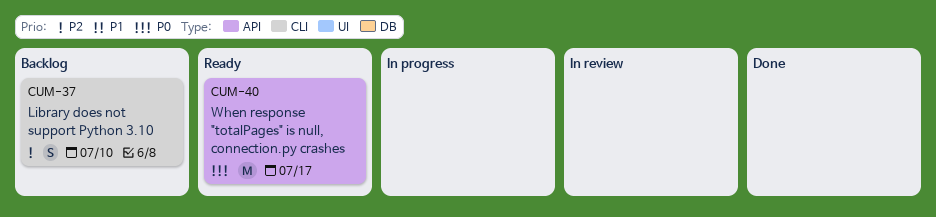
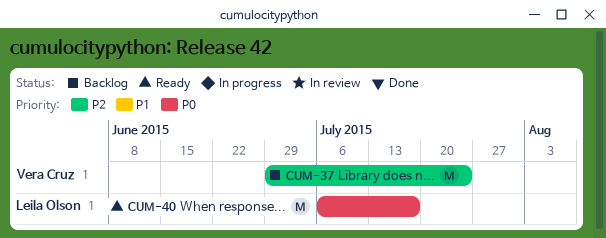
CUM-37, estimate: S -> M
CUM-37, due: Jul 10 -> Jul 24

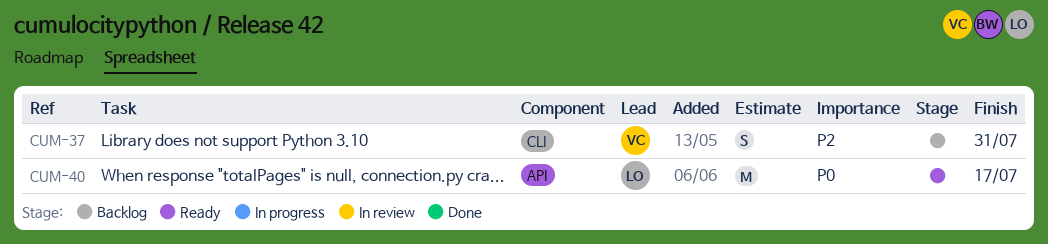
CUM-37, estimate: M -> S
CUM-37, due: Jul 24 -> Jul 31

